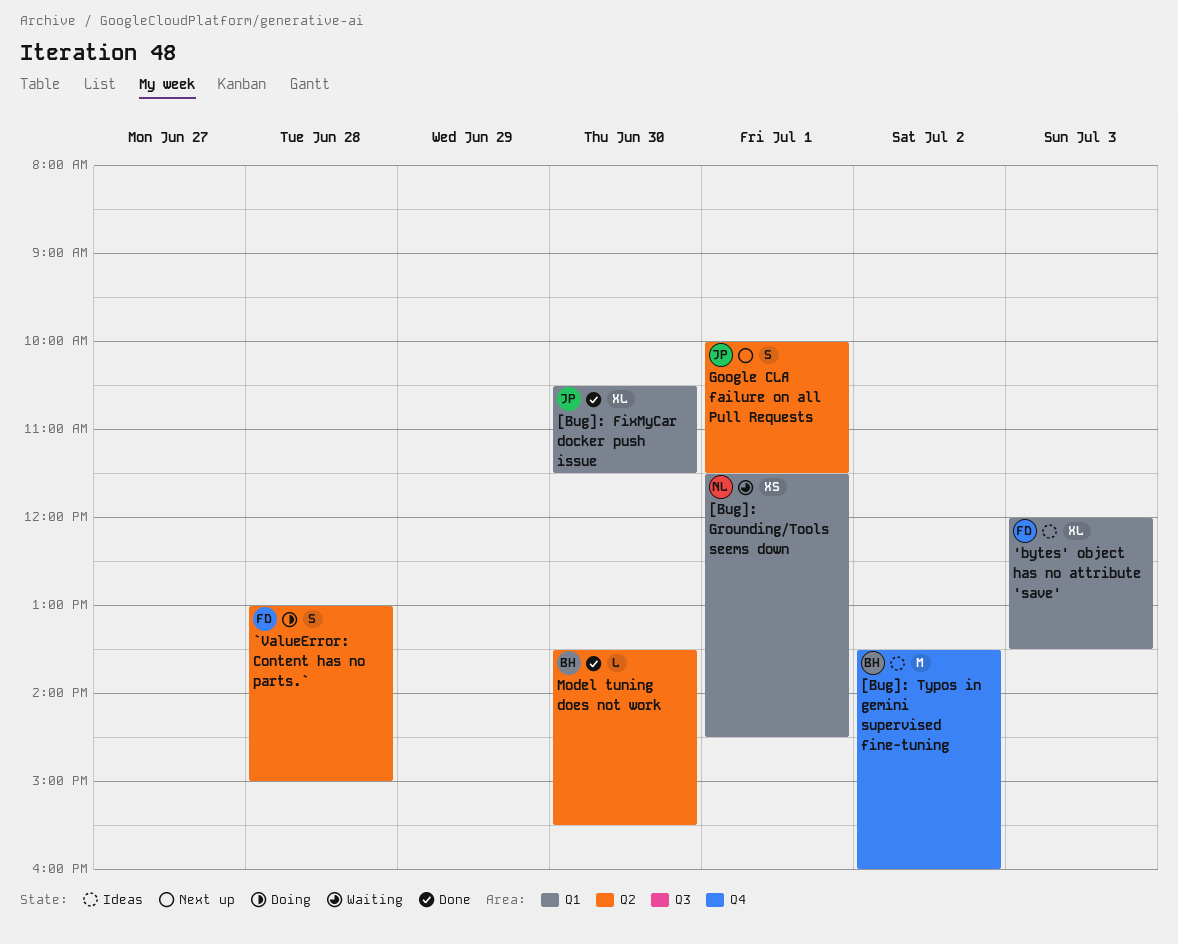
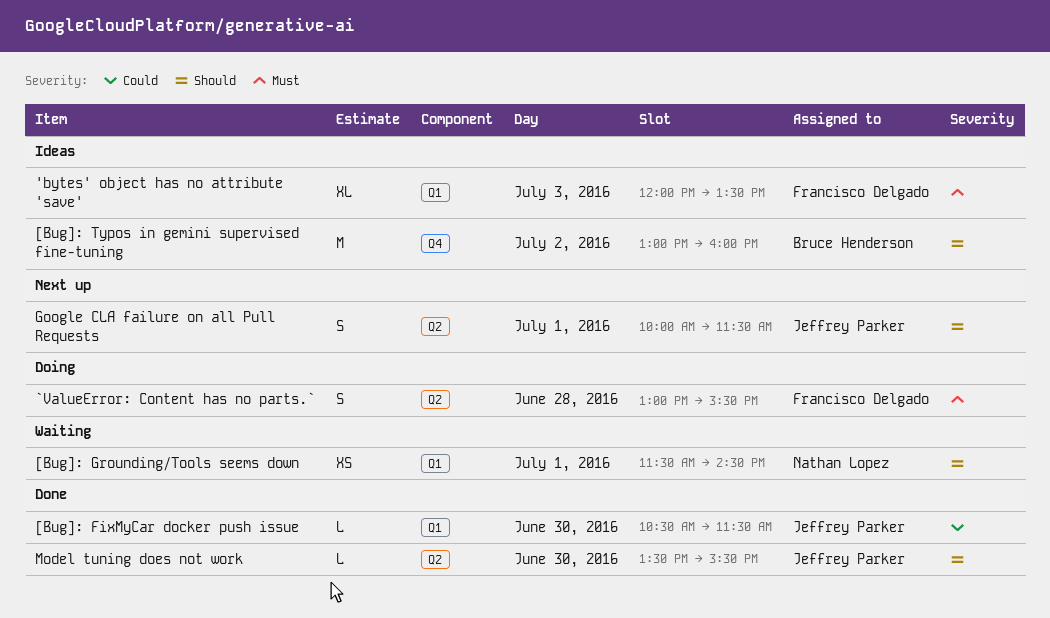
[Bug]: FixMyCar docker push issue, estimate: XL -> L
[Bug]: Typos in gemini supervised fine-tuning, begins: 13:30 -> 13:00
`ValueError: Content has no parts.`, ends: 15:00 -> 15:30
Model tuning does not work, owner: Bruce Henderson -> Jeffrey Parker

